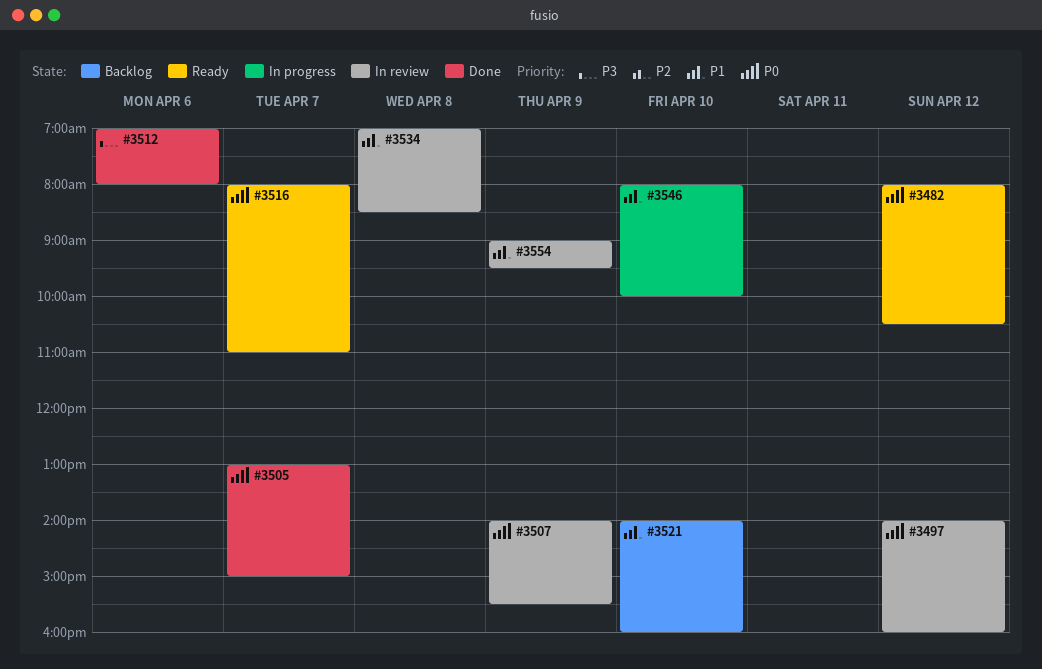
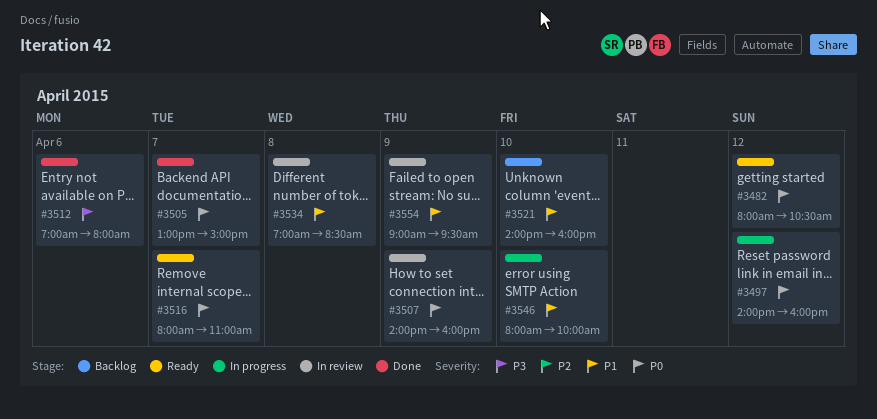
#3497, status: In review -> In progress
#3507, ends: 15:30 -> 16:00

